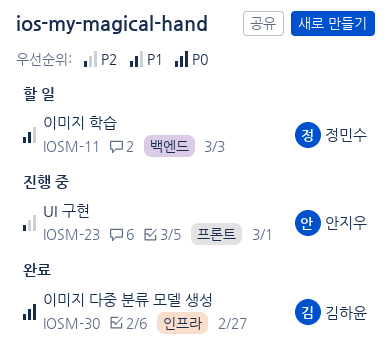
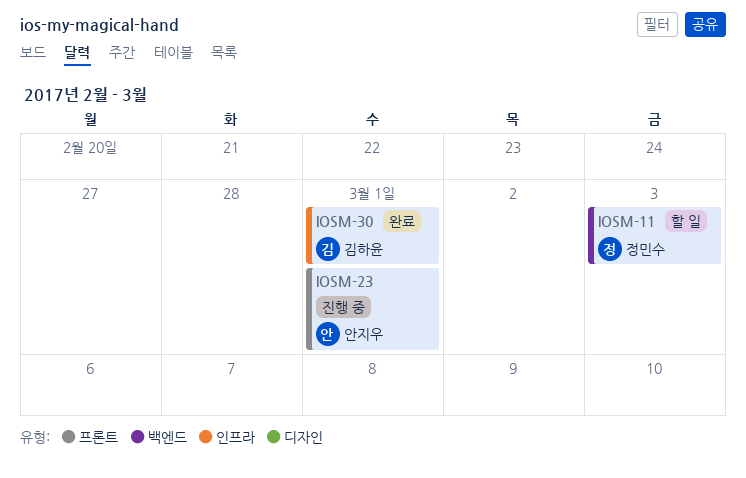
IOSM-30, due: Feb 27 -> Mar 1

